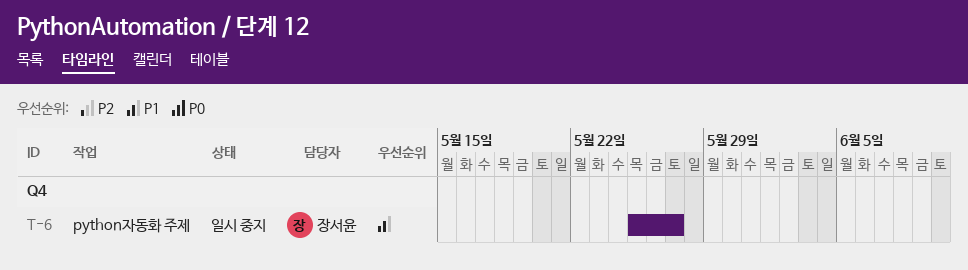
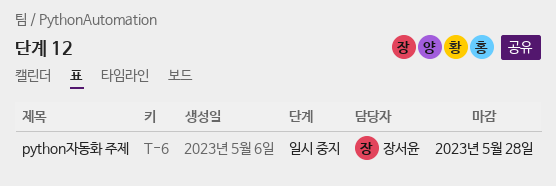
T-6, due: May 27 -> May 28

